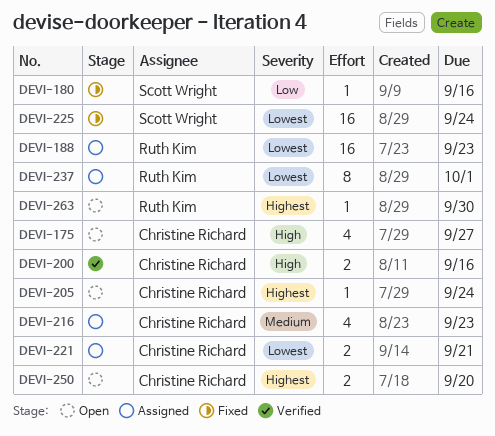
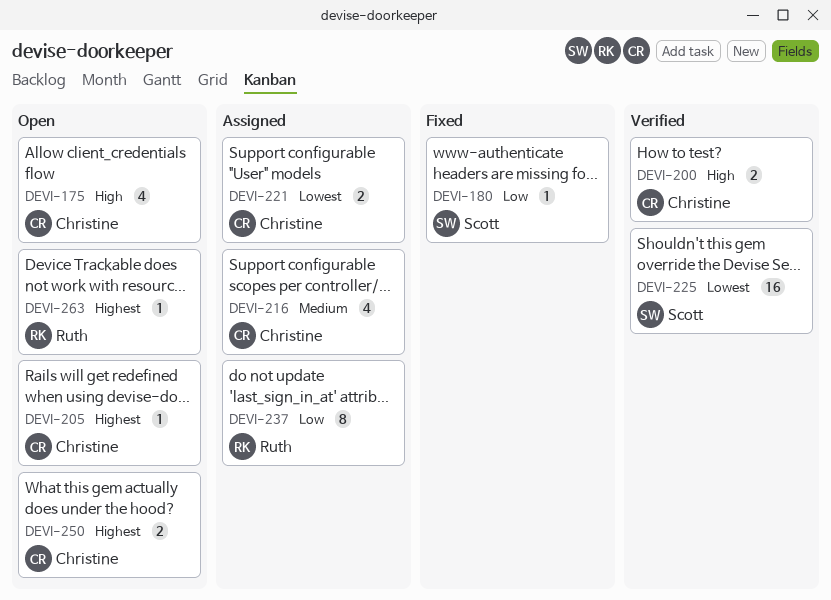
DEVI-188: present -> none
DEVI-225, status: Fixed -> Verified
DEVI-237, priority: Lowest -> Low

